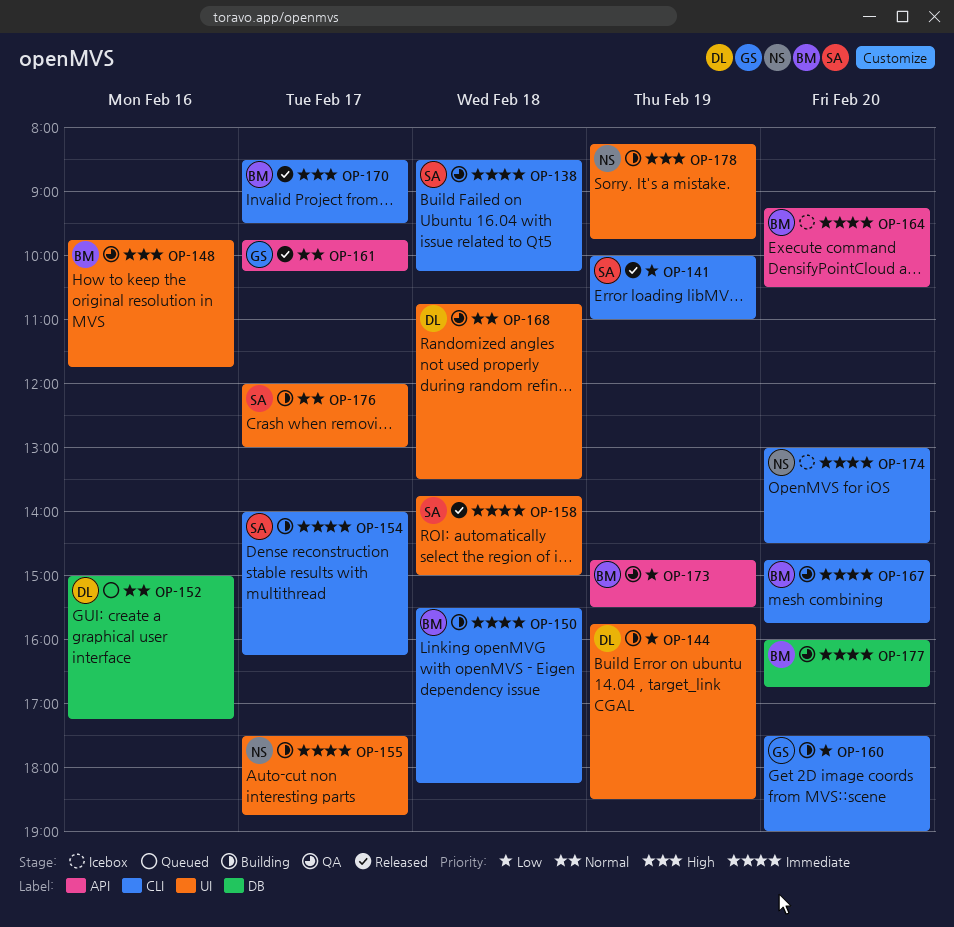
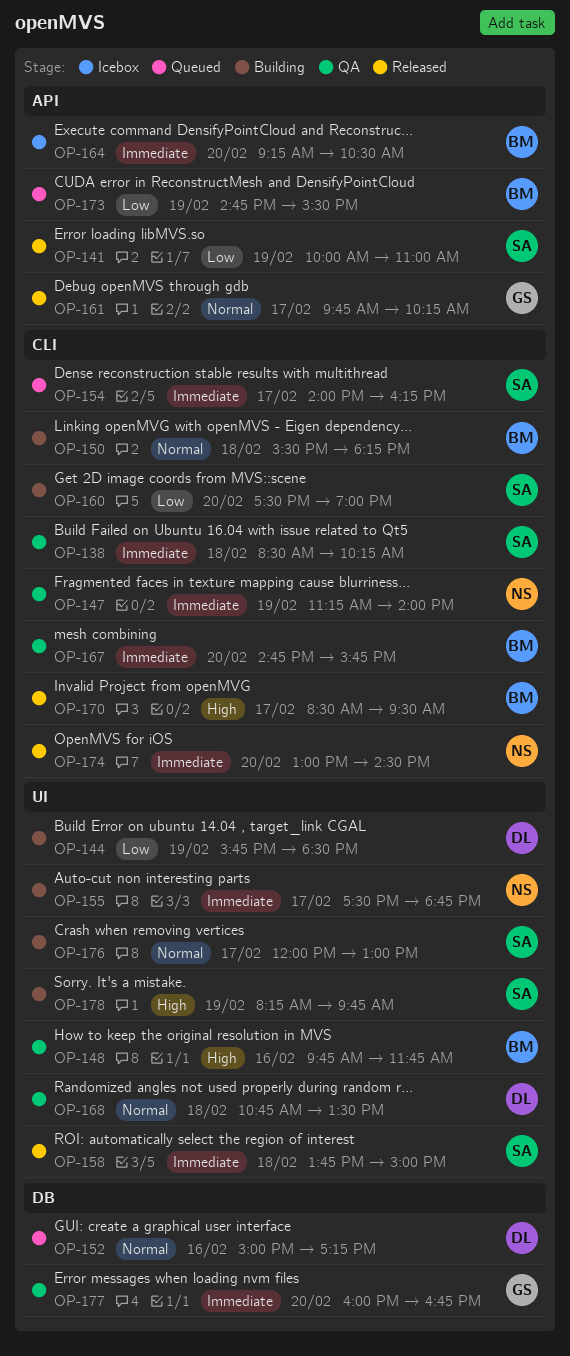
OP-141, label: CLI -> API
OP-147: none -> present
OP-150, priority: Immediate -> Normal
OP-154, status: Building -> Queued
OP-160, owner: GS -> SA
OP-173, status: QA -> Queued
OP-174, status: Icebox -> Released
OP-177, owner: BM -> GS
OP-178, owner: NS -> SA

